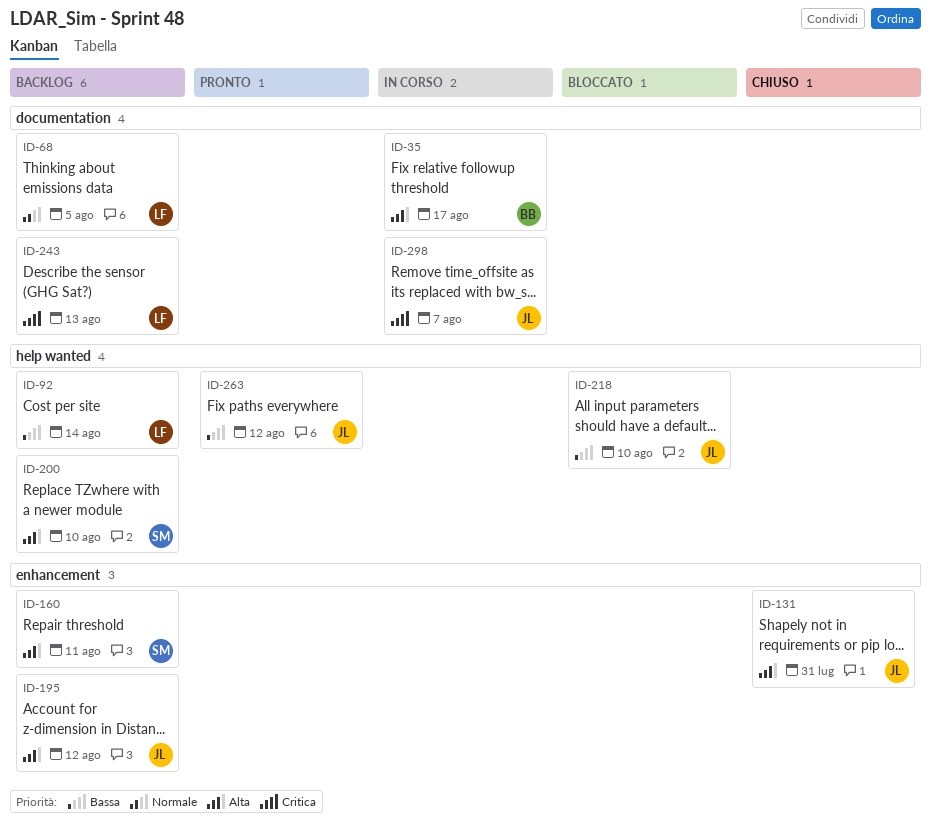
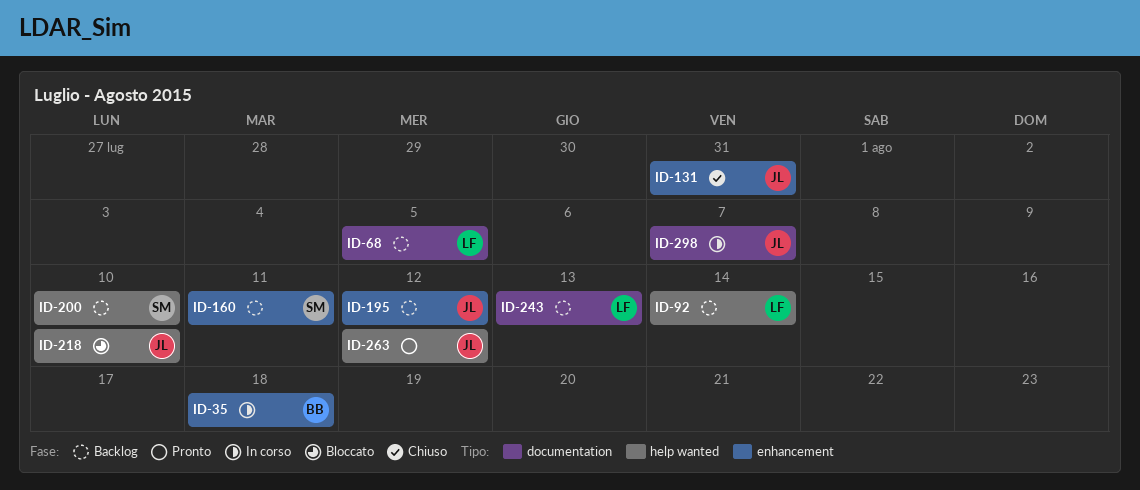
ID-35, label: documentation -> enhancement
ID-35, due: Aug 17 -> Aug 18

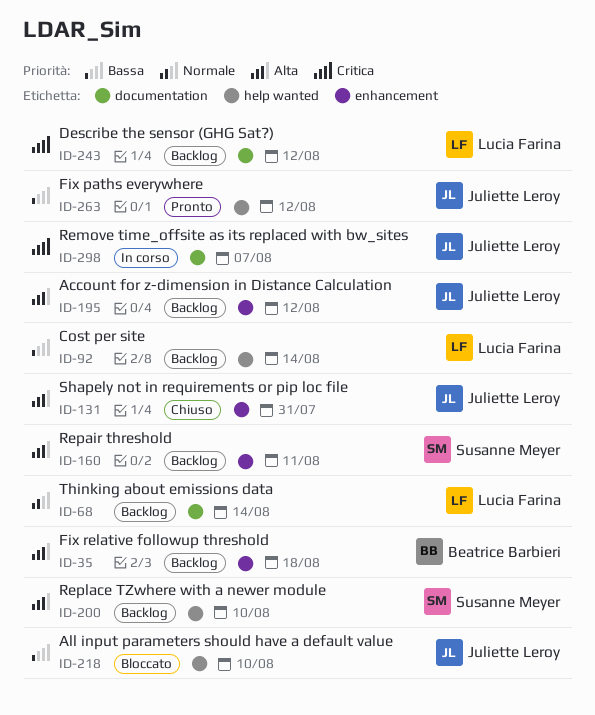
ID-35, status: In corso -> Backlog
ID-68, due: Aug 5 -> Aug 14
ID-243, due: Aug 13 -> Aug 12

